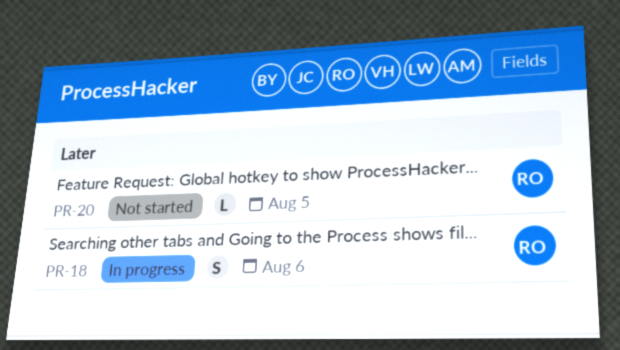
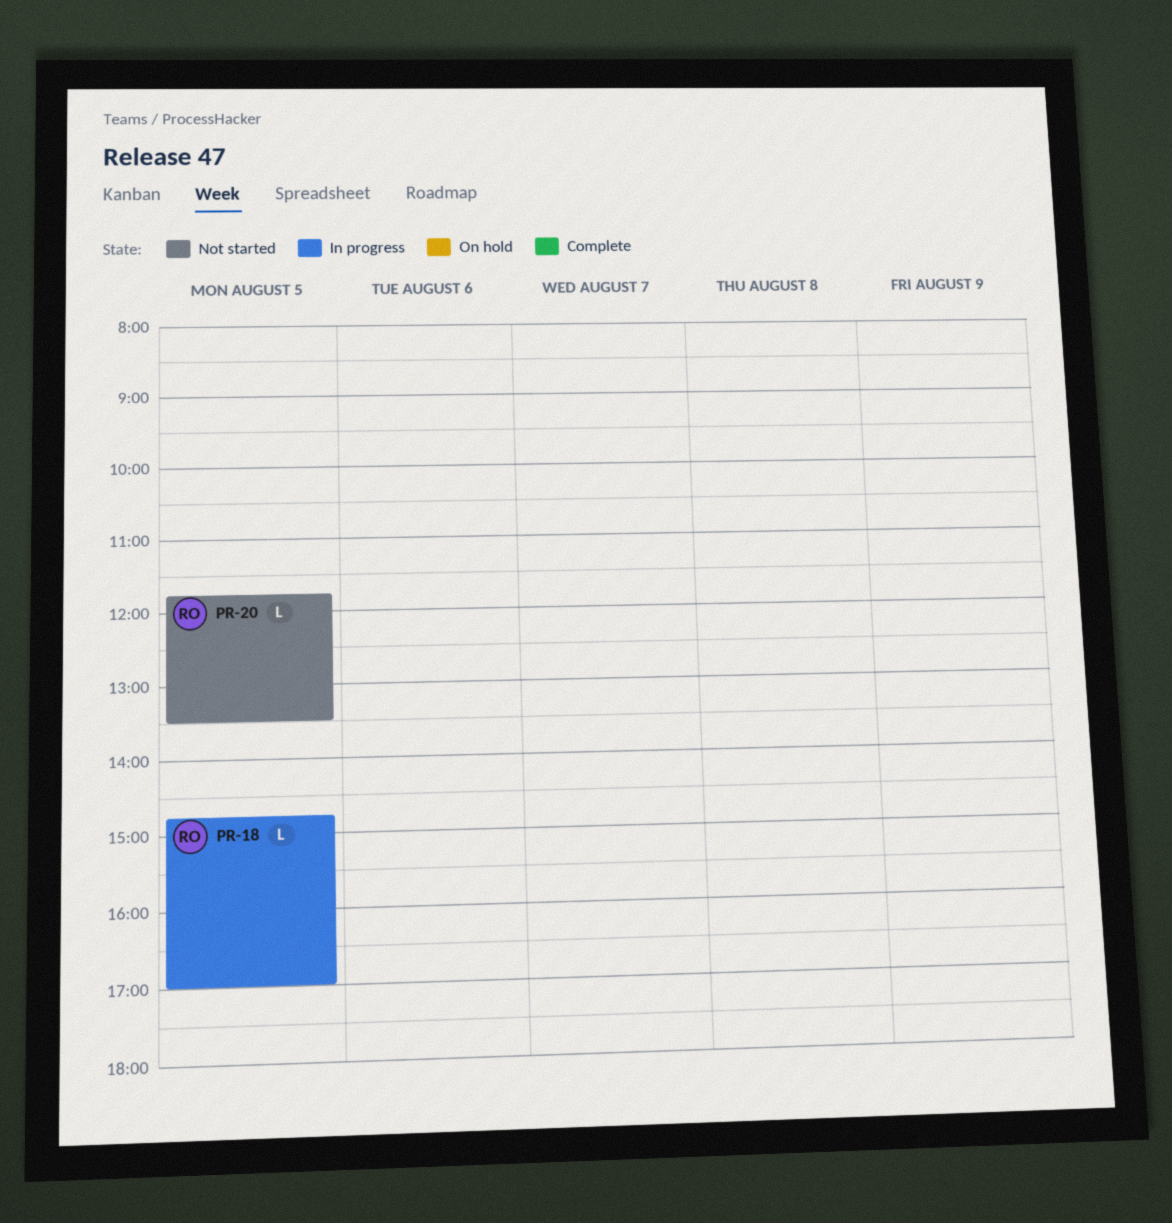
PR-18, estimate: S -> L
PR-18, day: Aug 6 -> Aug 5

